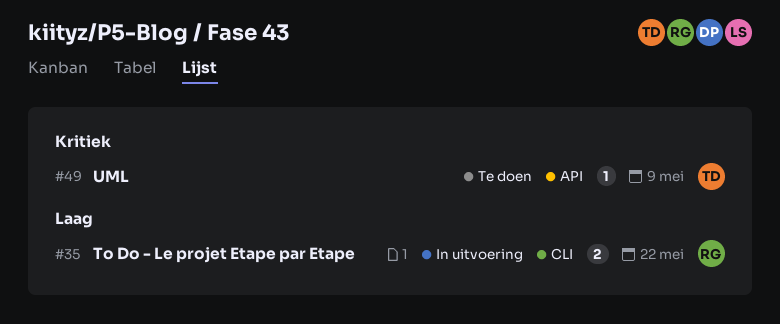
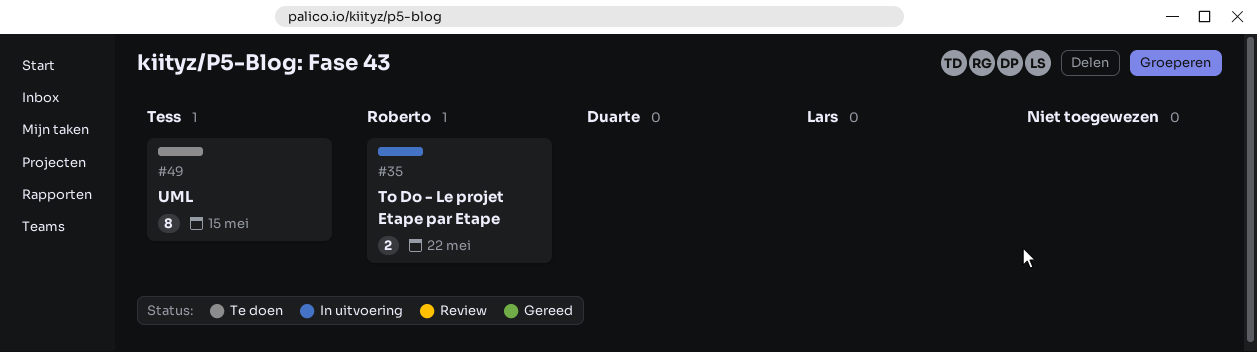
#49, estimate: 1 -> 8
#49, due: May 9 -> May 15

